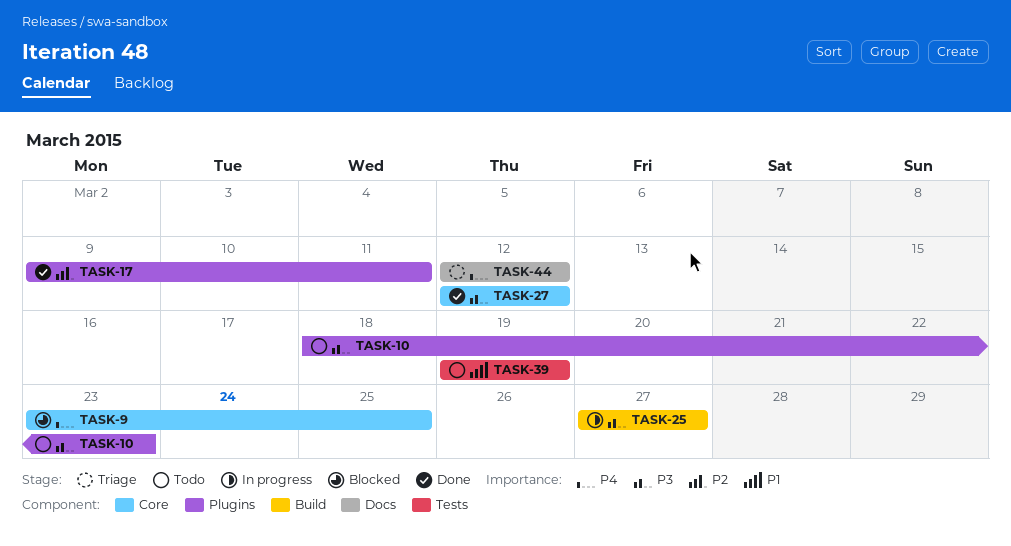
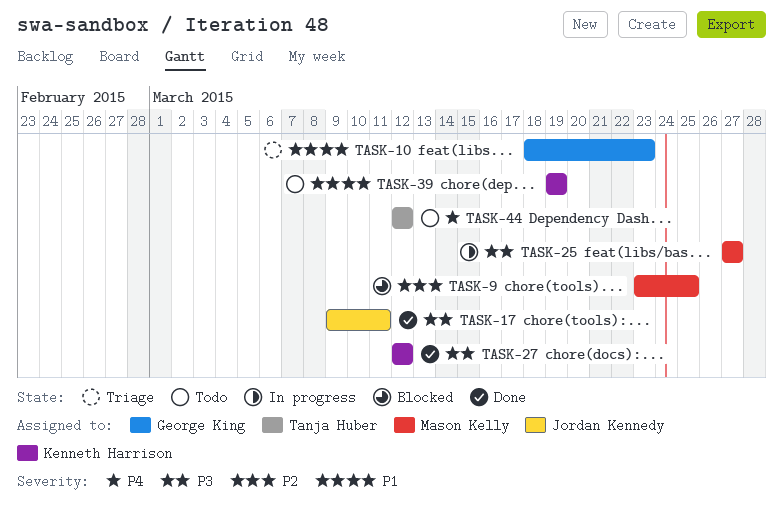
TASK-9, priority: P4 -> P2
TASK-10, status: Todo -> Triage
TASK-10, priority: P3 -> P1
TASK-17, priority: P2 -> P3
TASK-44, status: Triage -> Todo

